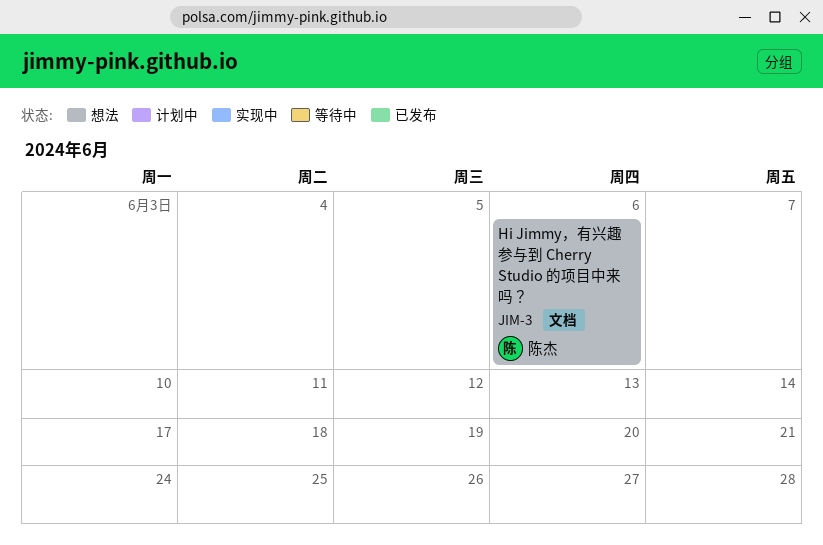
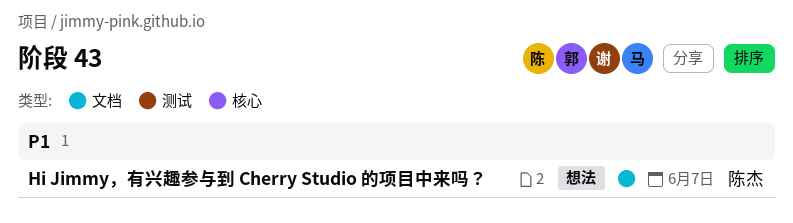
Hi Jimmy，有兴趣参与到 Cherry Studio 的项目中来吗？, due: Jun 6 -> Jun 7

